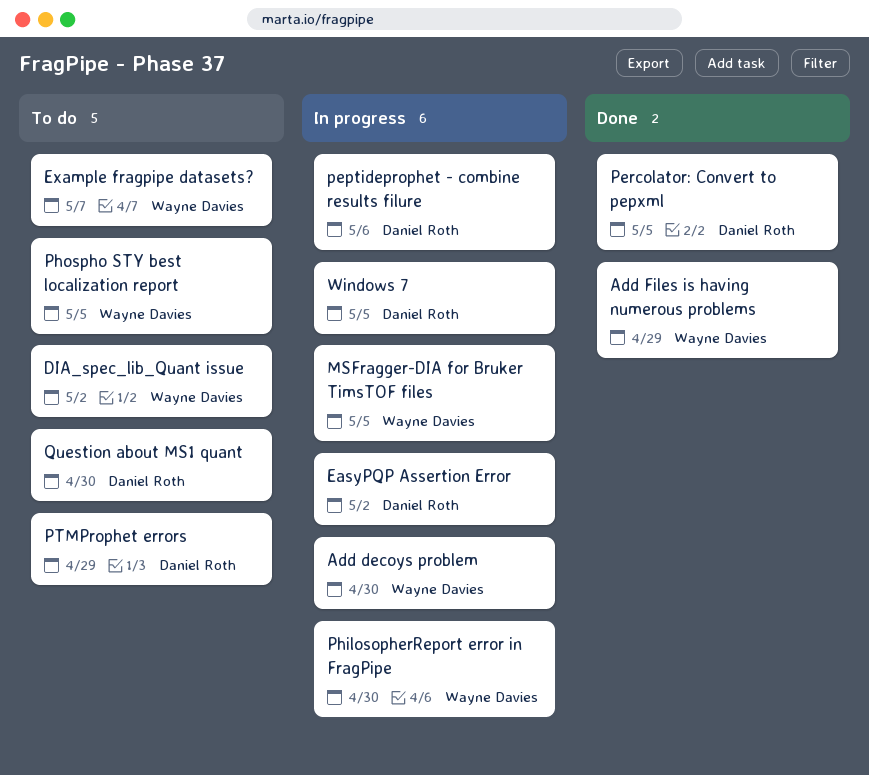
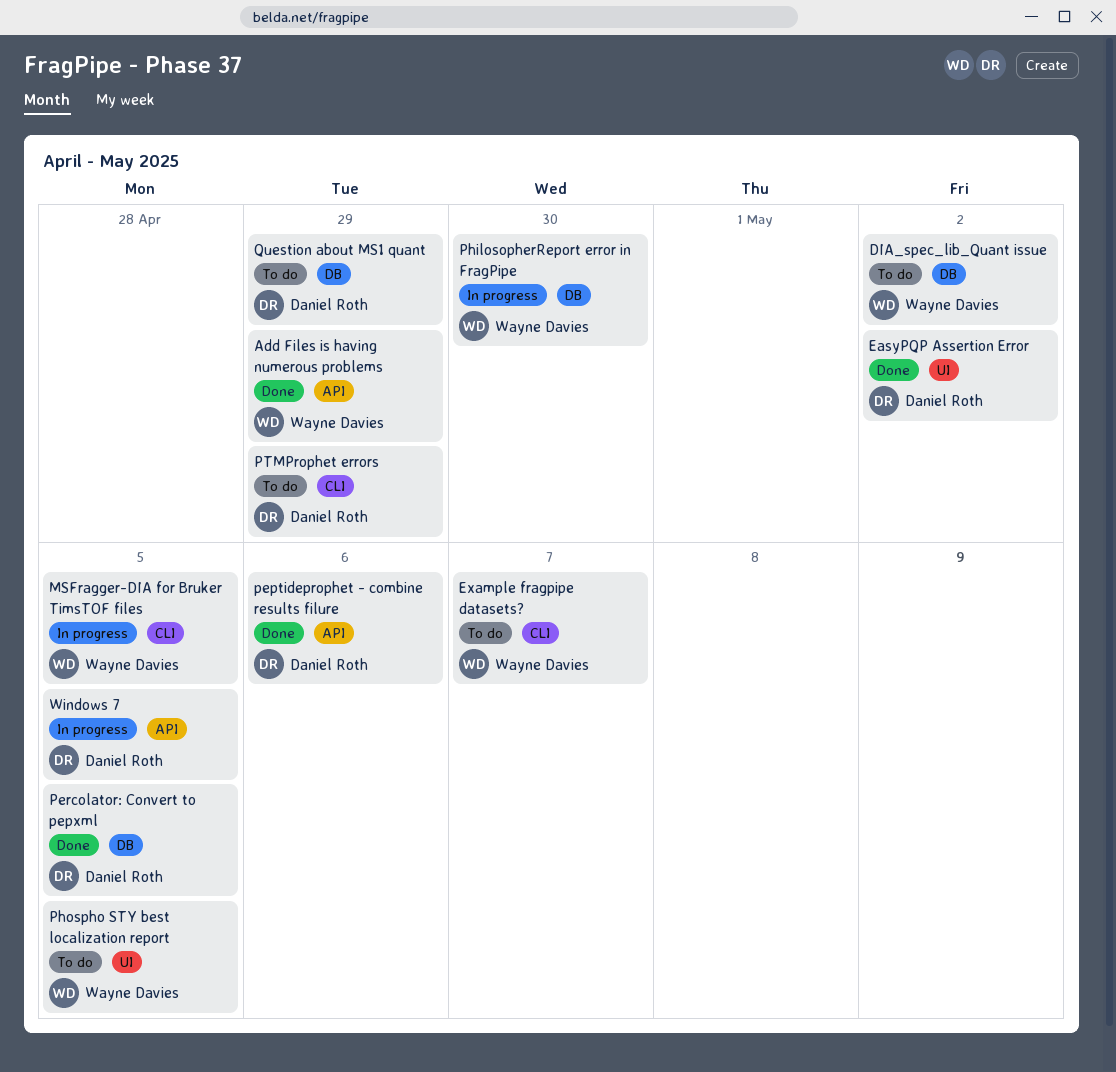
Add decoys problem: present -> none
EasyPQP Assertion Error, status: In progress -> Done
peptideprophet - combine results filure, status: In progress -> Done
Question about MS1 quant, due: Apr 30 -> Apr 29

